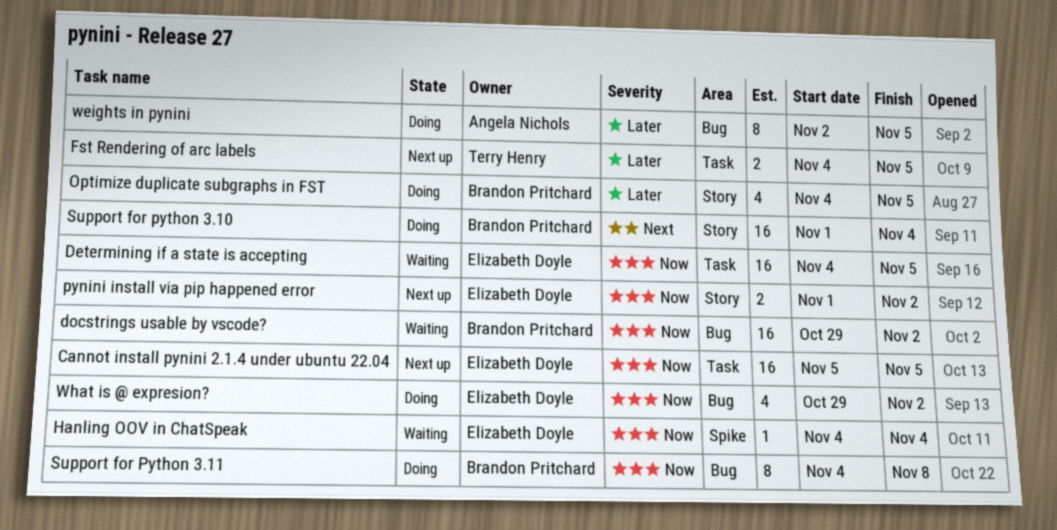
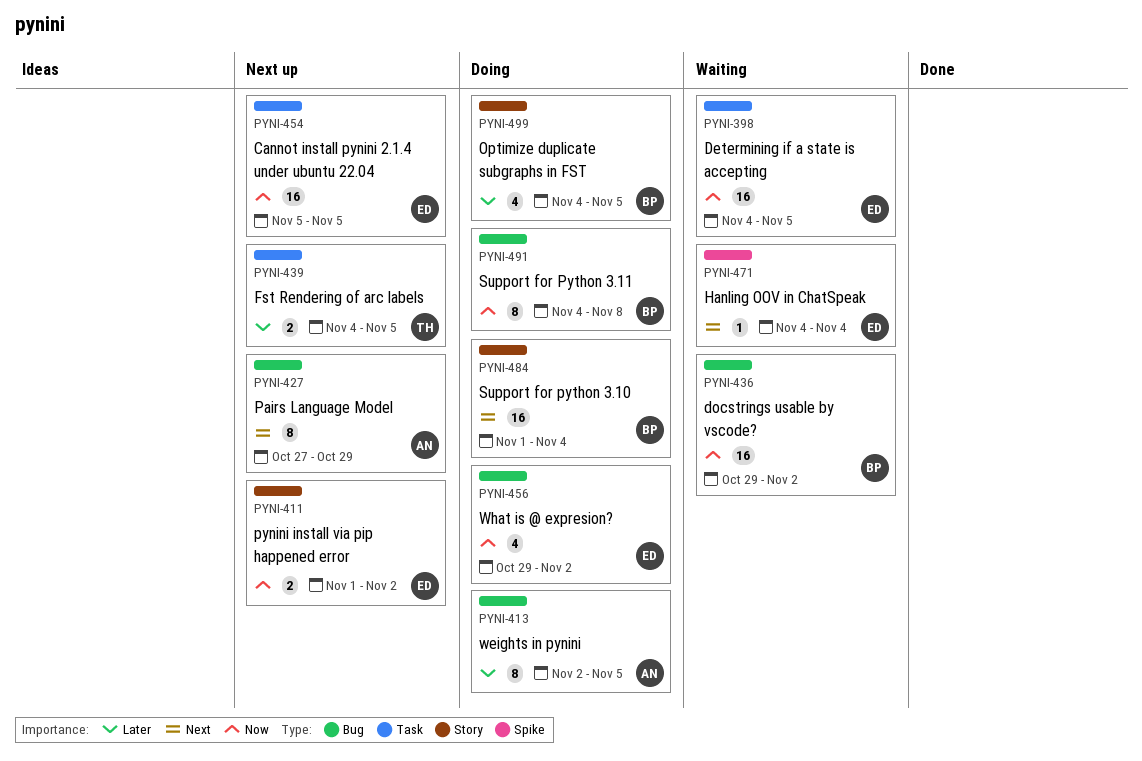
Hanling OOV in ChatSpeak, priority: Now -> Next
Pairs Language Model: none -> present

